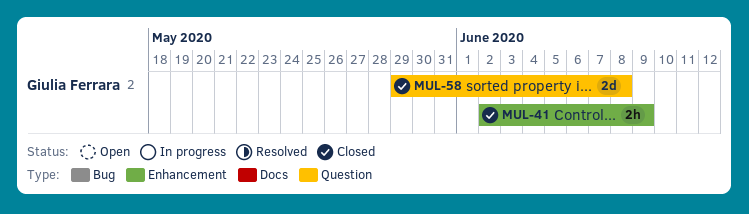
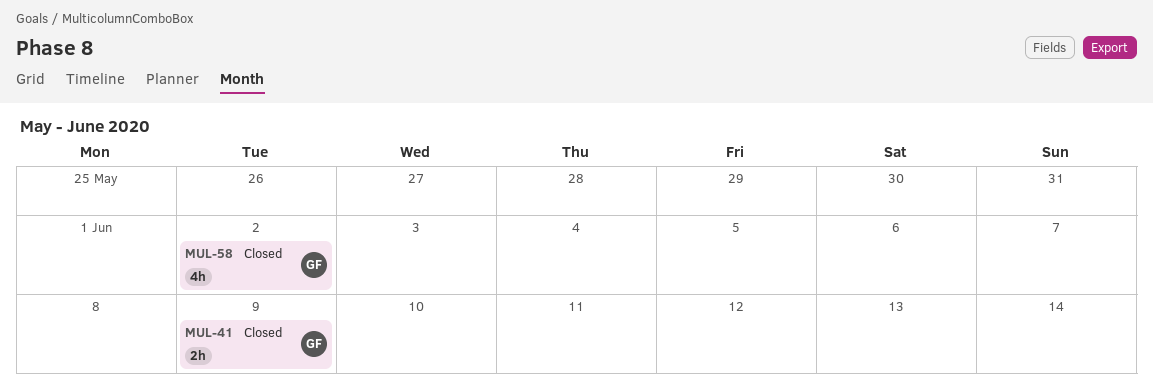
MUL-58, estimate: 2d -> 4h
MUL-58, due: Jun 8 -> Jun 2

